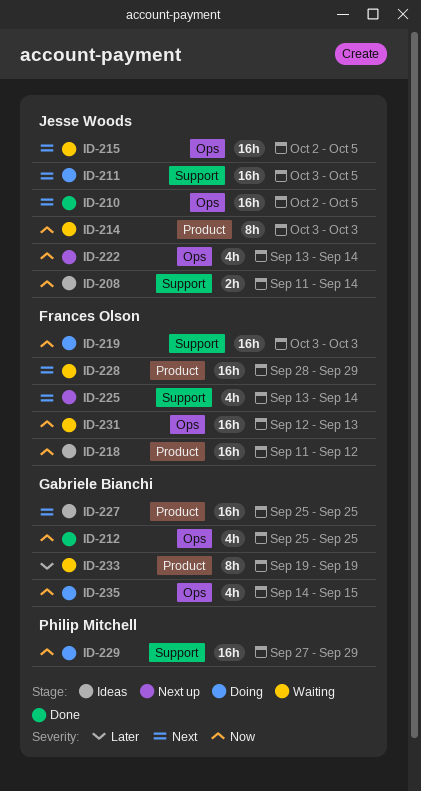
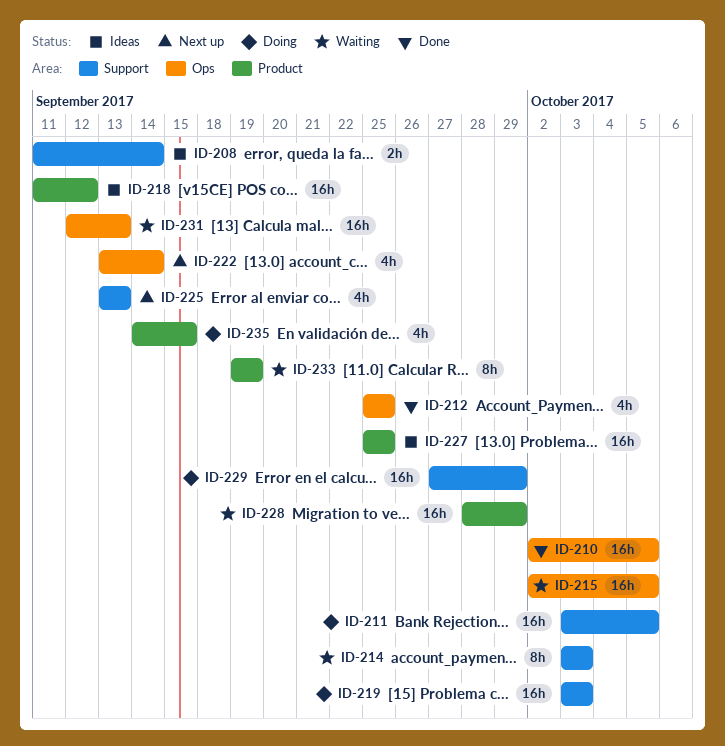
ID-214, label: Product -> Support
ID-225, due: Sep 14 -> Sep 13
ID-235, label: Ops -> Product

